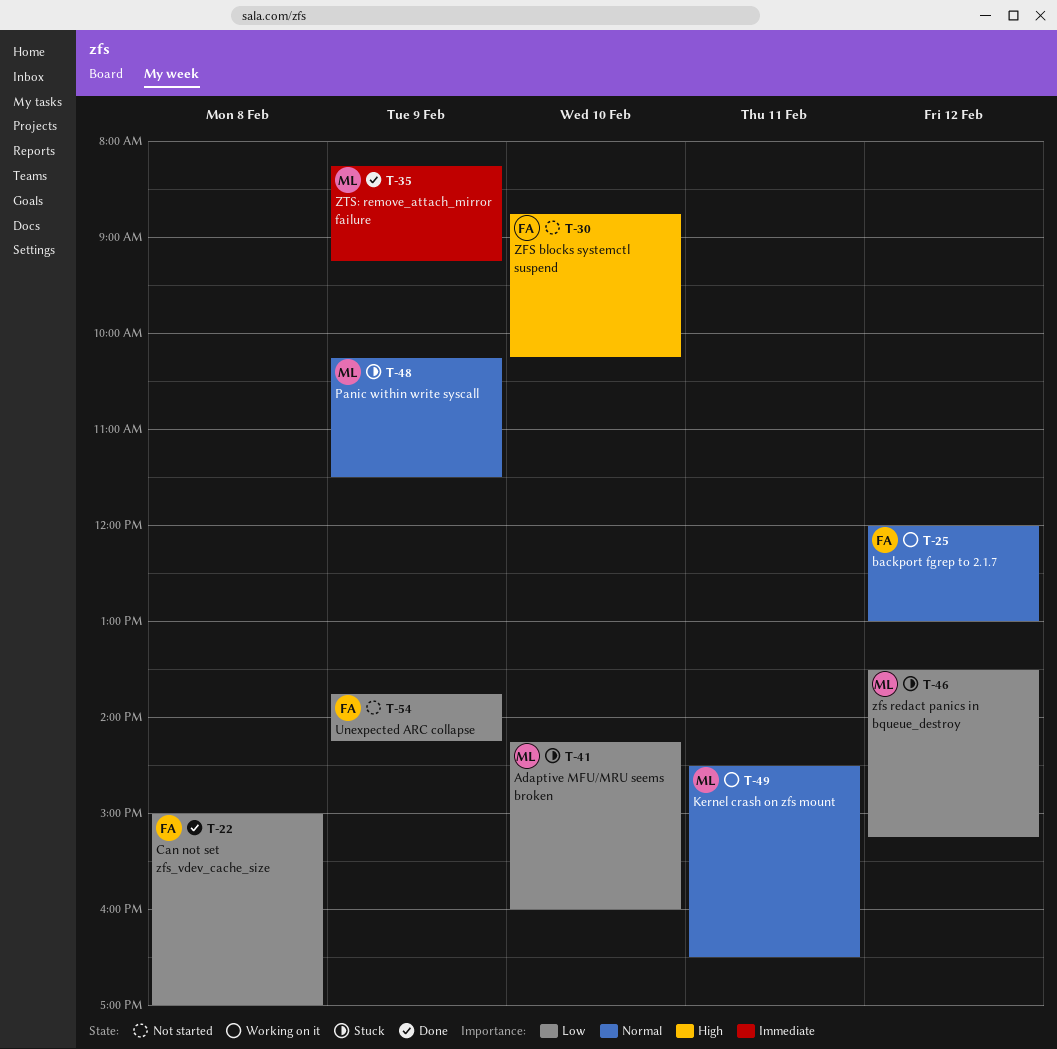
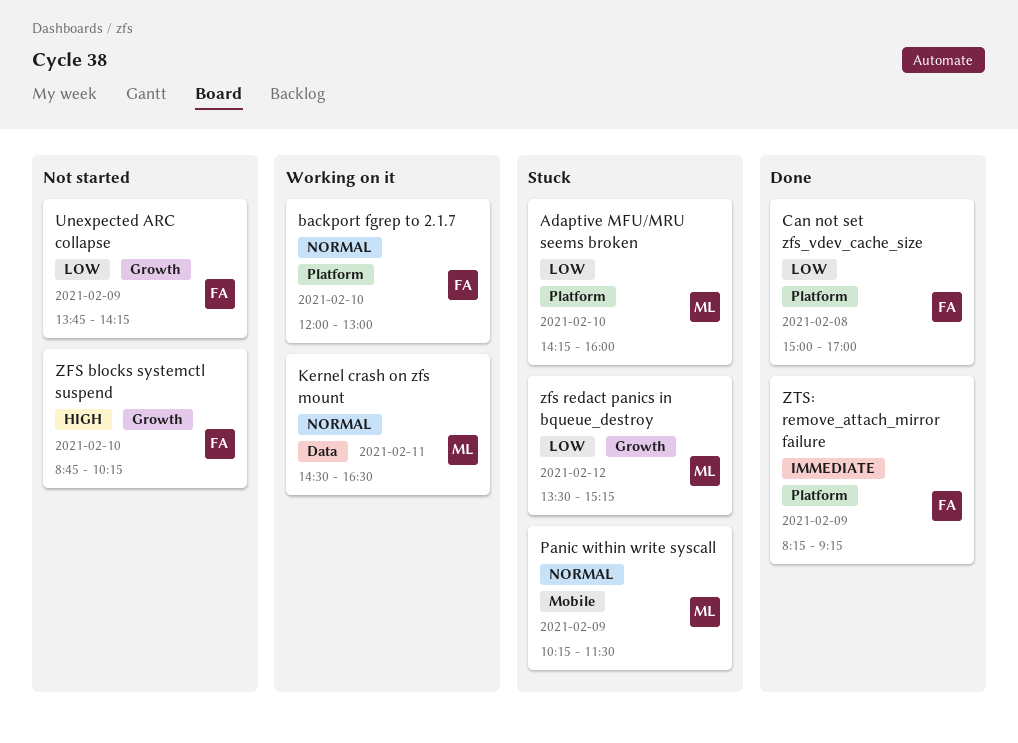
backport fgrep to 2.1.7, day: Feb 12 -> Feb 10
ZTS: remove_attach_mirror failure, owner: ML -> FA

